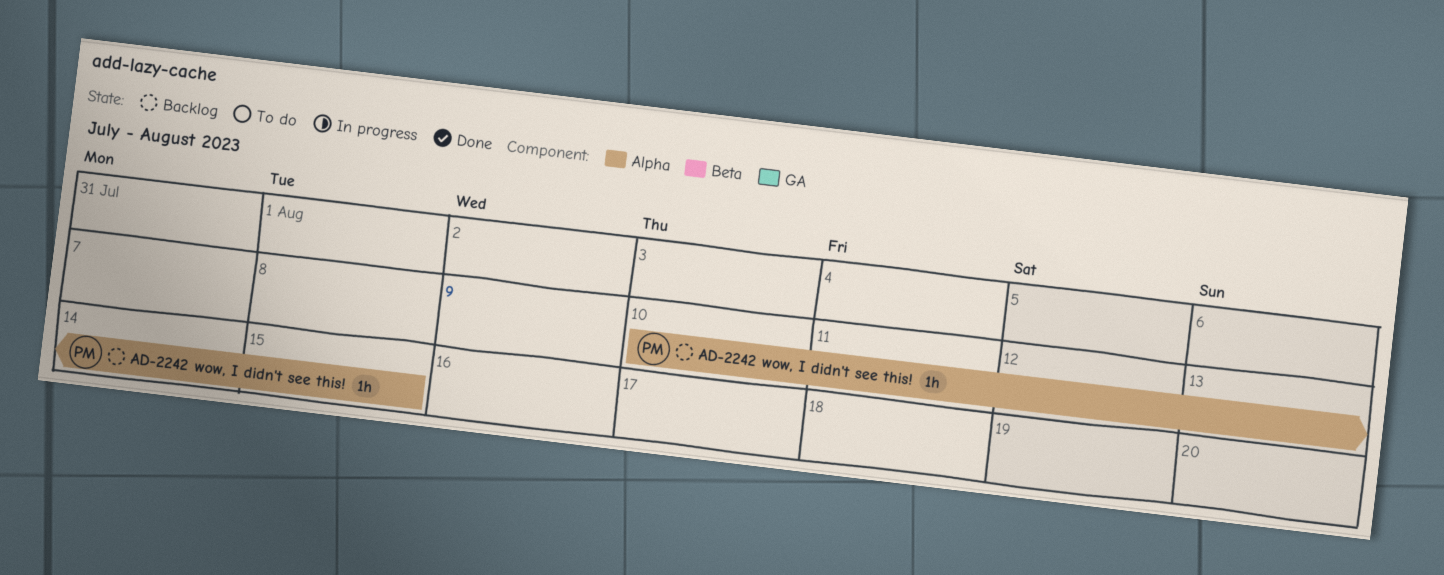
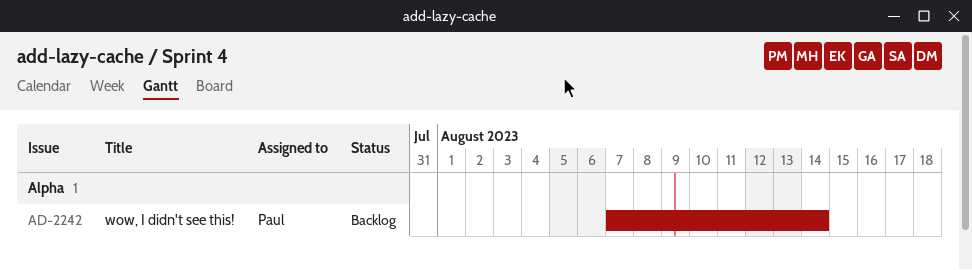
AD-2242, start: Aug 10 -> Aug 7
AD-2242, due: Aug 15 -> Aug 14

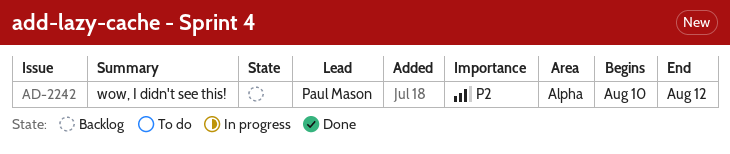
AD-2242, start: Aug 7 -> Aug 10
AD-2242, due: Aug 14 -> Aug 12

